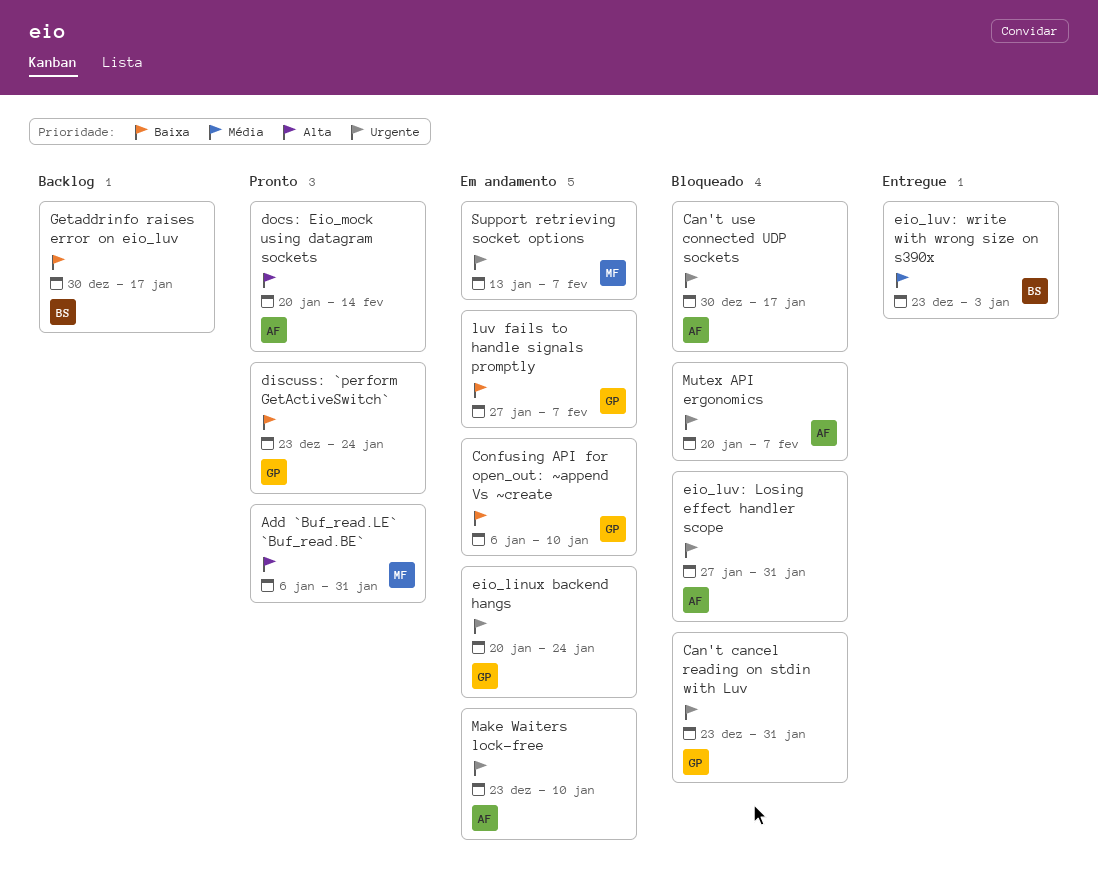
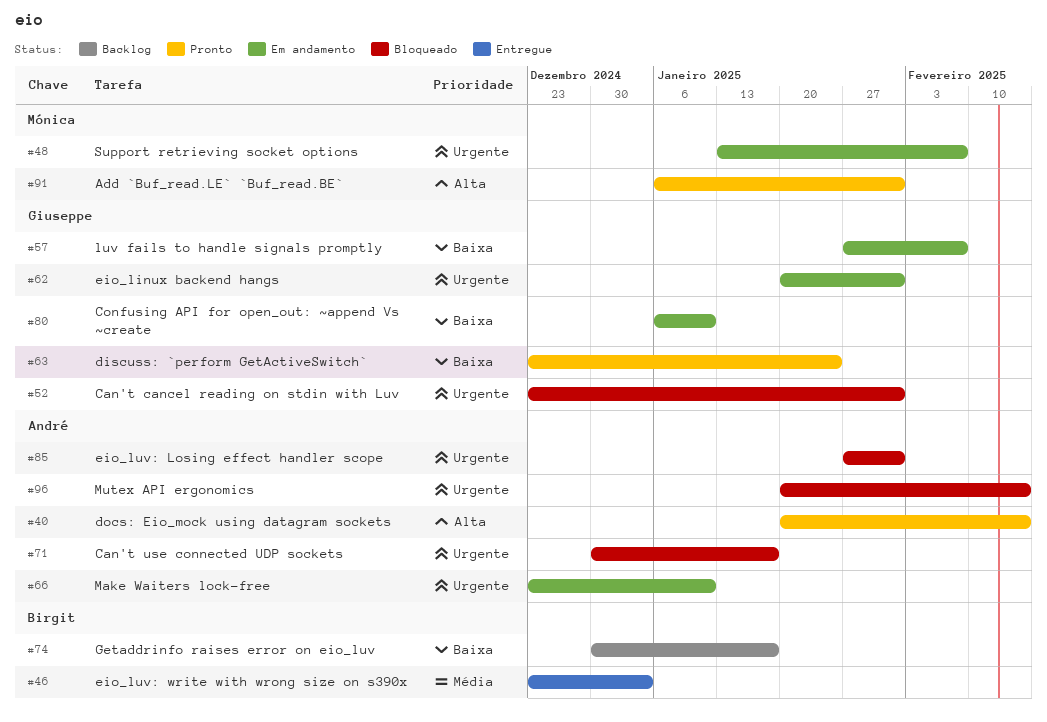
eio_linux backend hangs, due: Jan 24 -> Jan 31
Mutex API ergonomics, due: Feb 7 -> Feb 14

